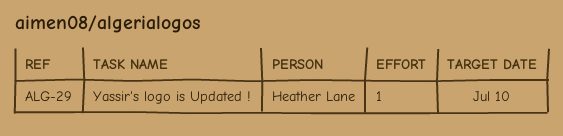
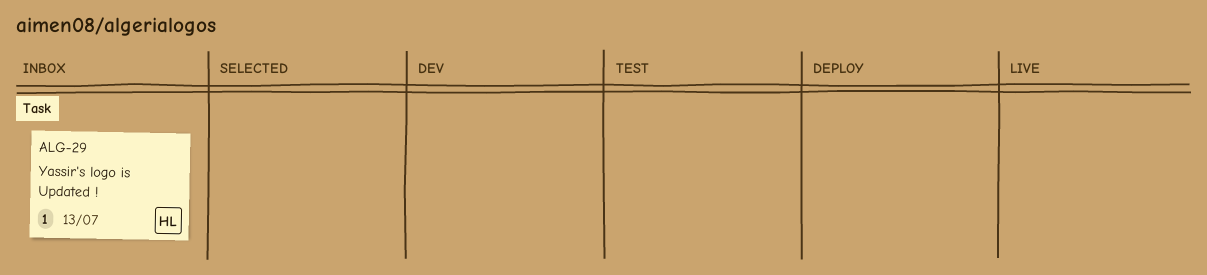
ALG-29, due: Jul 10 -> Jul 13

